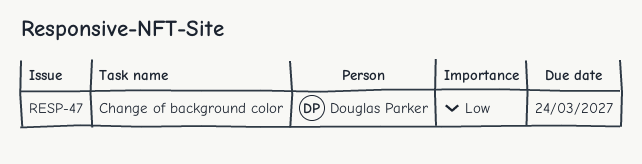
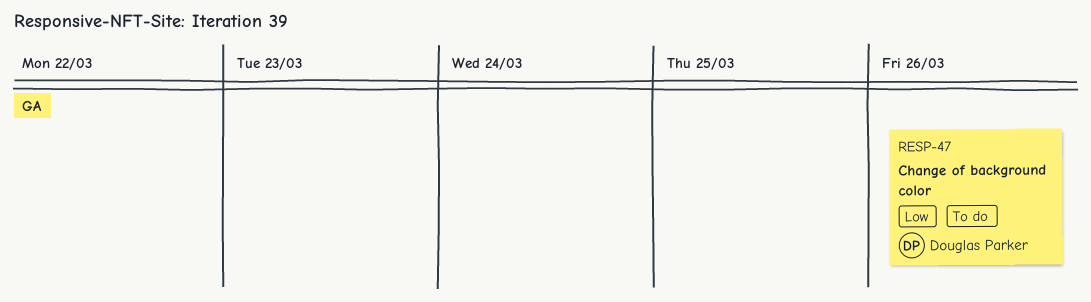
RESP-47, due: Mar 24 -> Mar 26

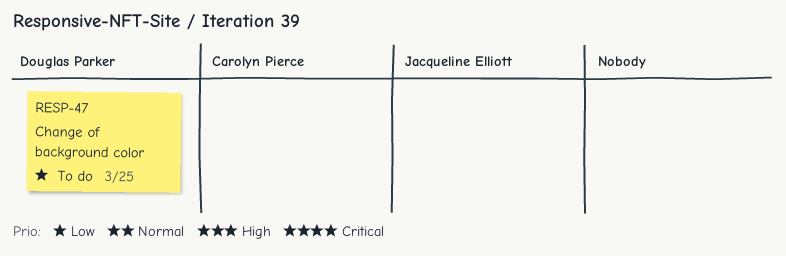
RESP-47, due: Mar 26 -> Mar 25

